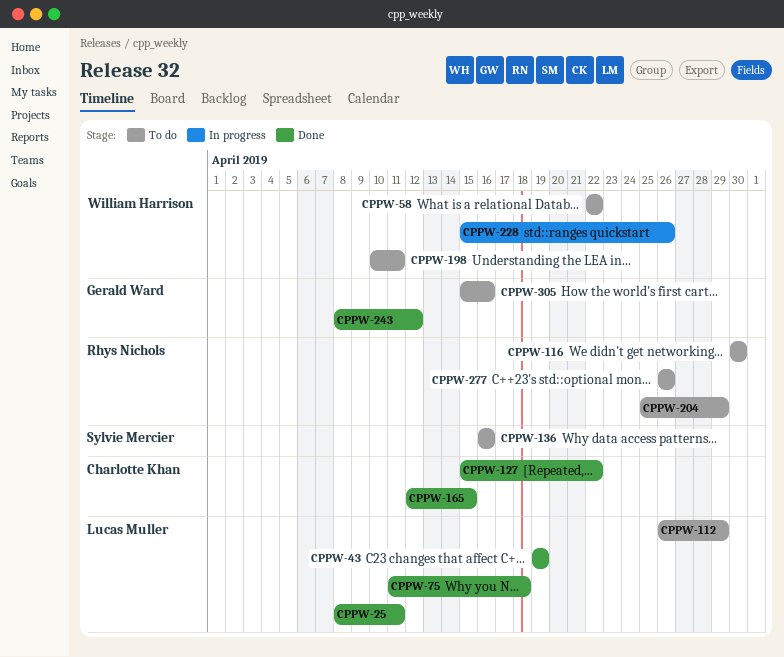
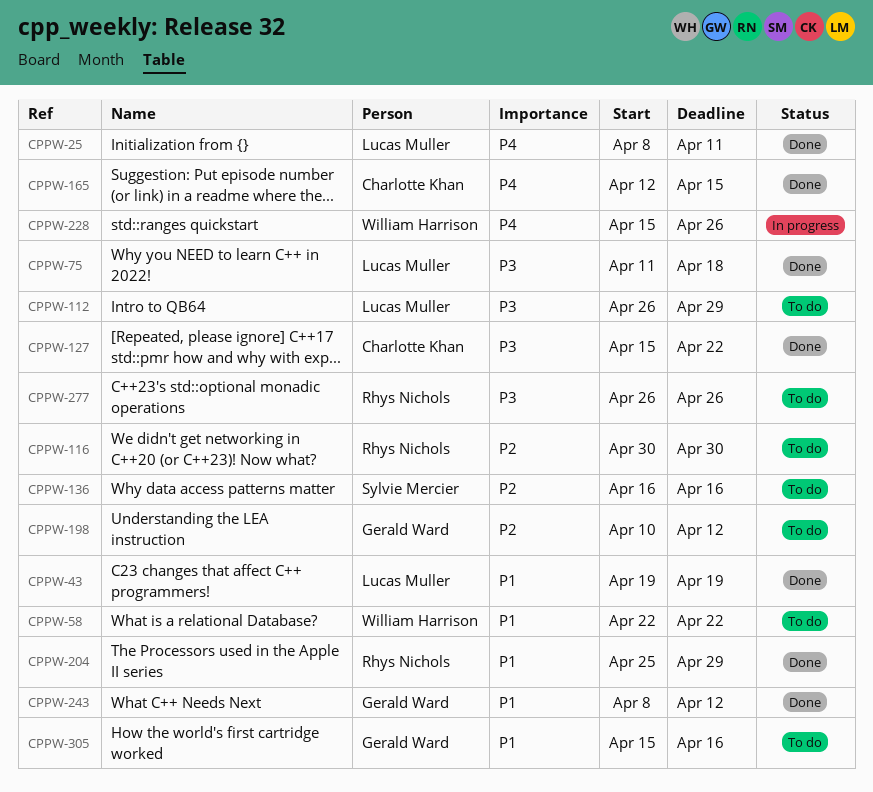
CPPW-198, owner: William Harrison -> Gerald Ward
CPPW-198, due: Apr 11 -> Apr 12
CPPW-204, status: To do -> Done

